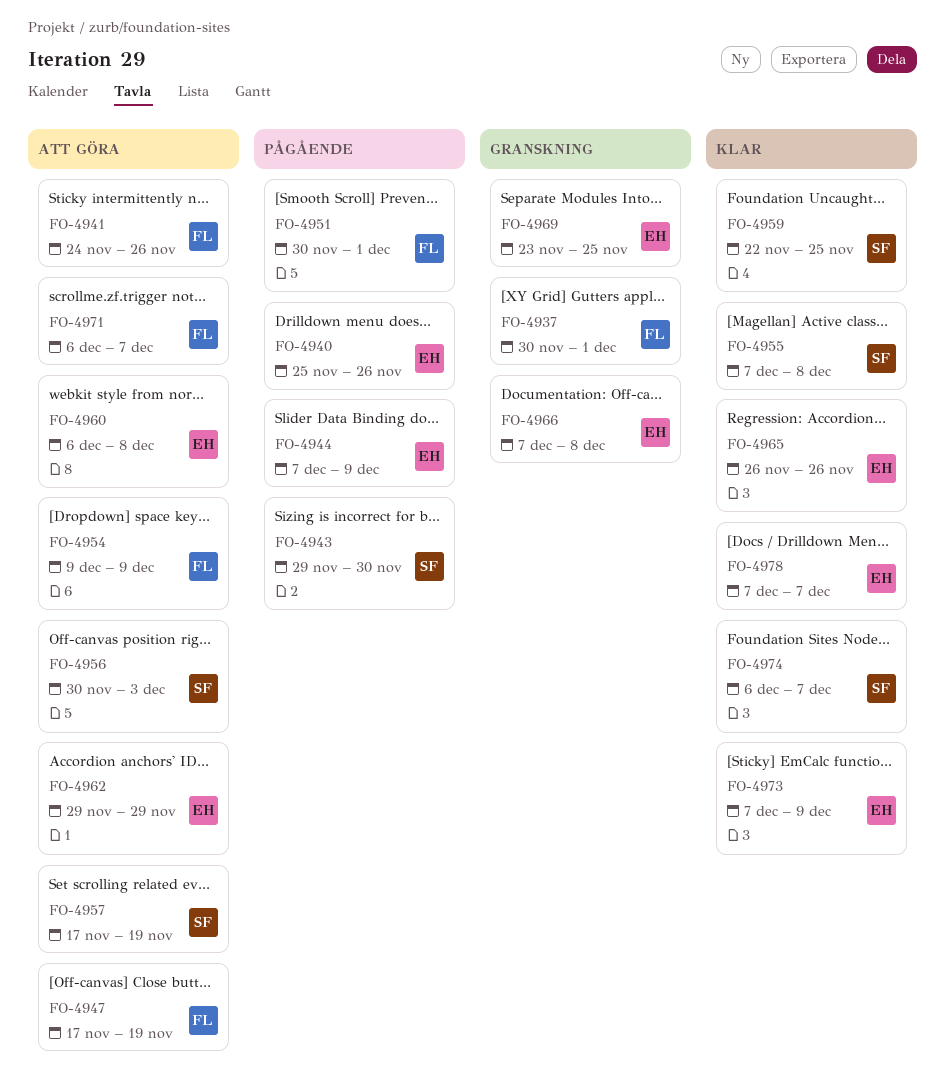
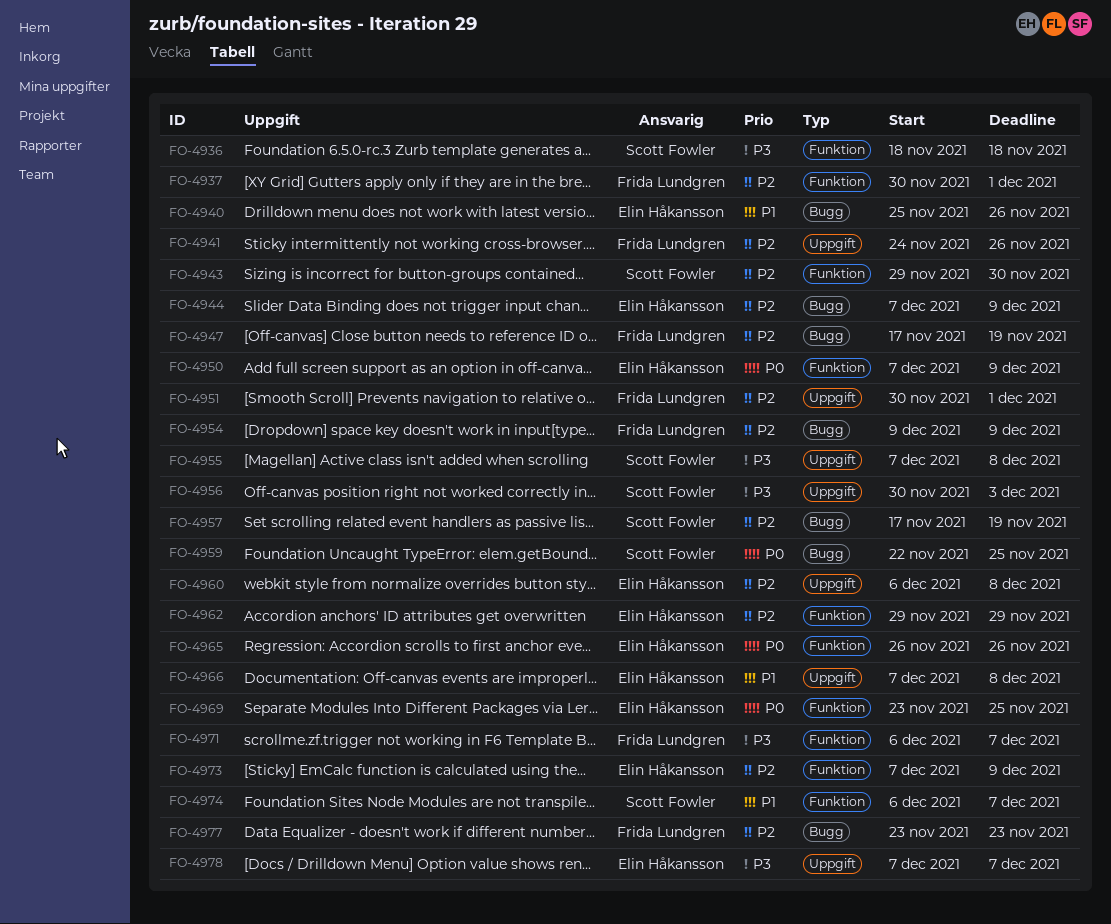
FO-4936: none -> present
FO-4950: none -> present
FO-4977: none -> present

